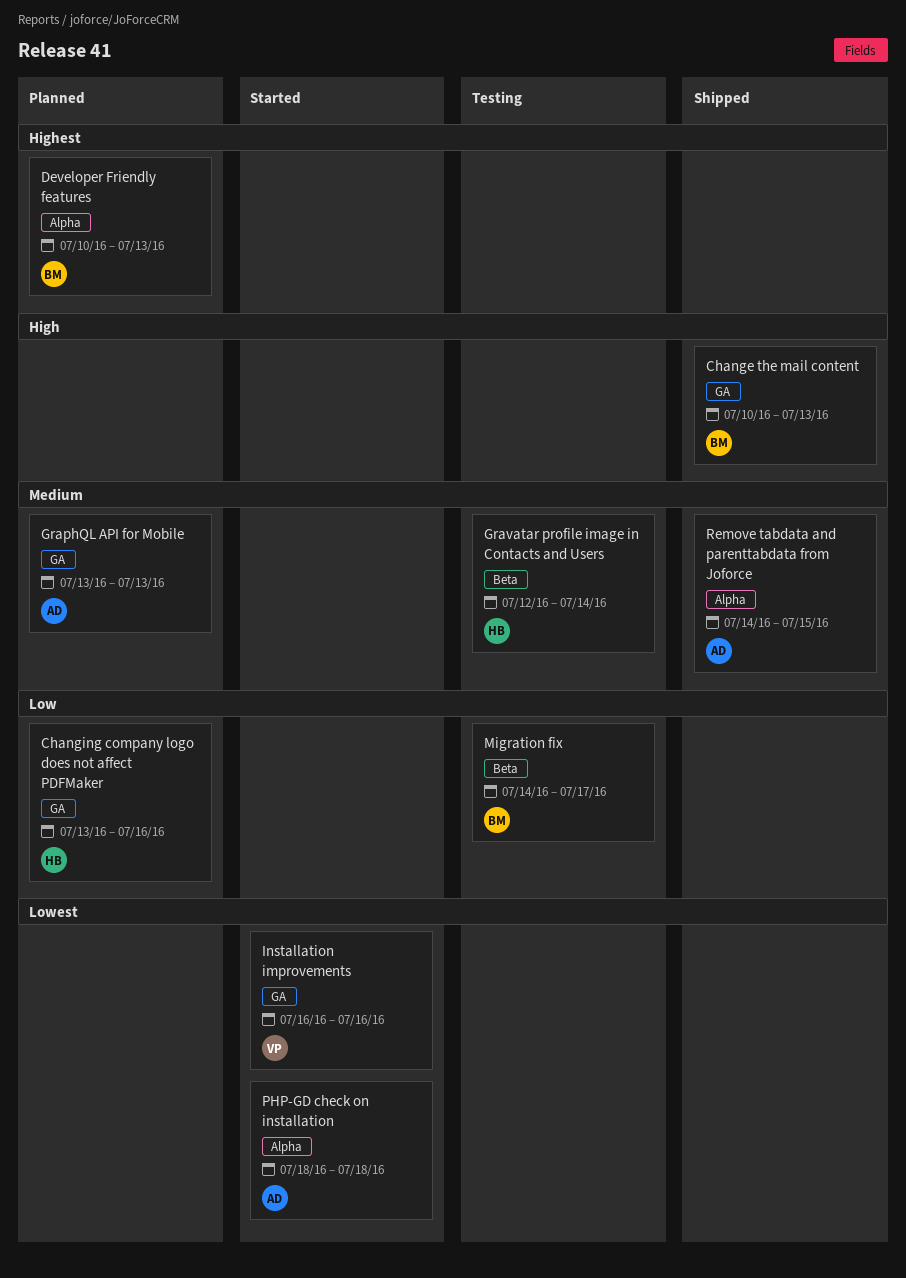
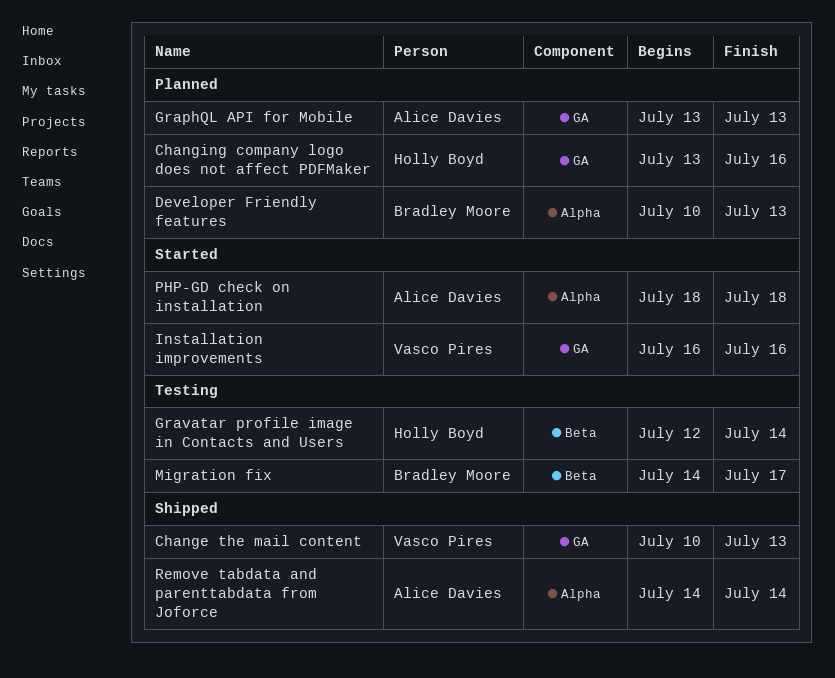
Change the mail content, owner: Bradley Moore -> Vasco Pires
Remove tabdata and parenttabdata from Joforce, due: Jul 15 -> Jul 14

